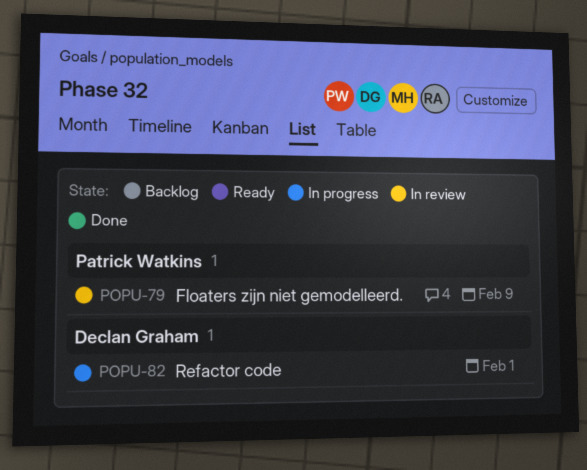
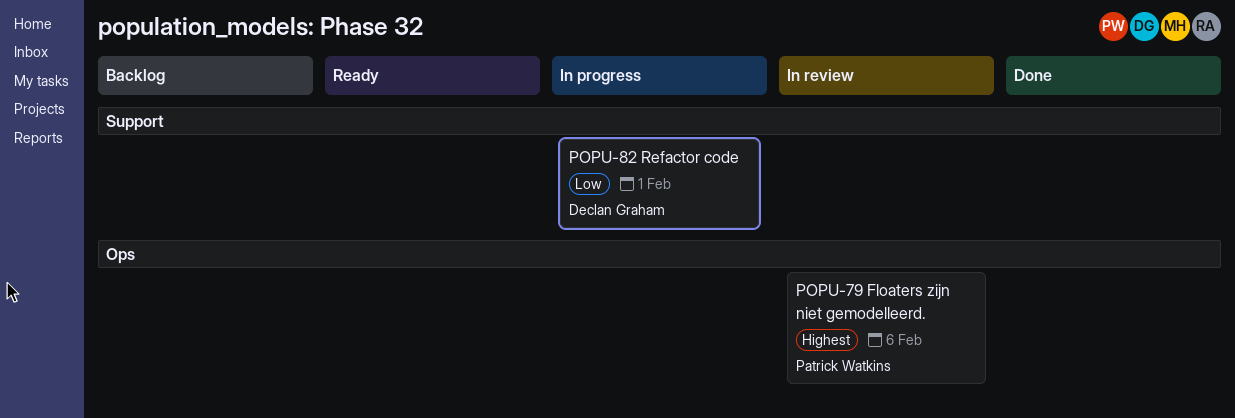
POPU-79, due: Feb 9 -> Feb 6

